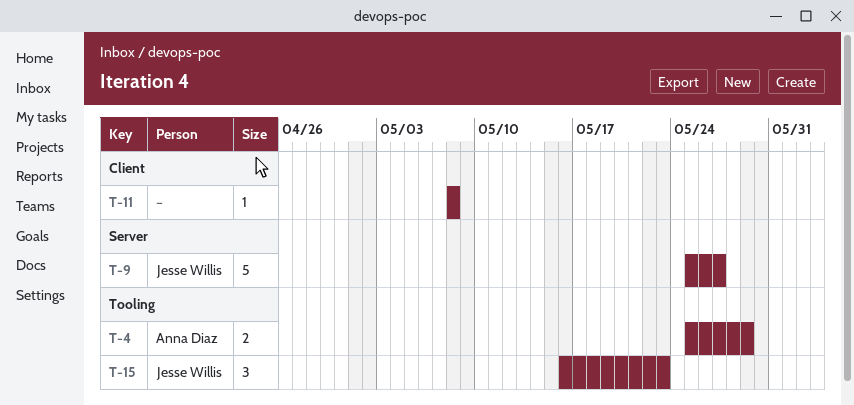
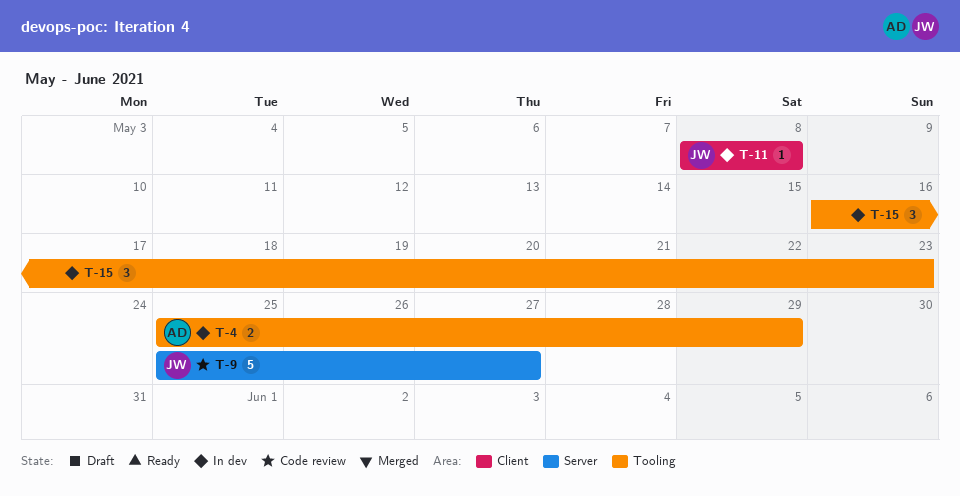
T-11, owner: none -> Jesse Willis
T-15, owner: Jesse Willis -> none

